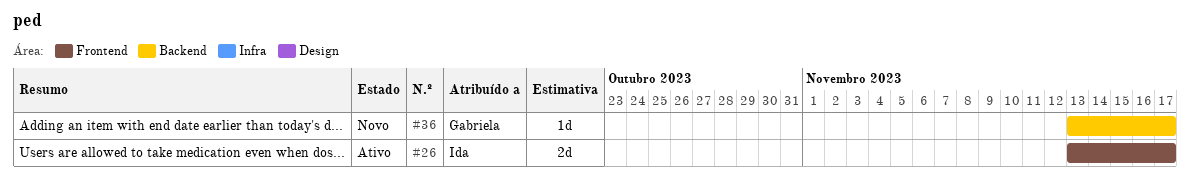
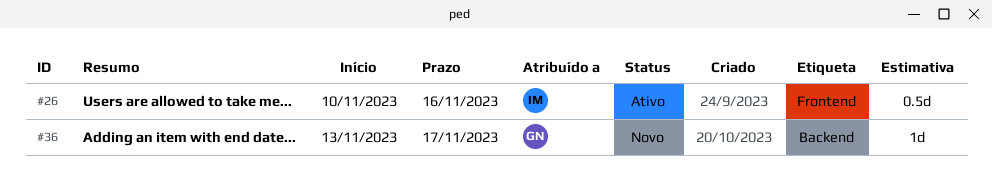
#26, estimate: 2d -> 0.5d
#26, start: Nov 13 -> Nov 10
#26, due: Nov 17 -> Nov 16

